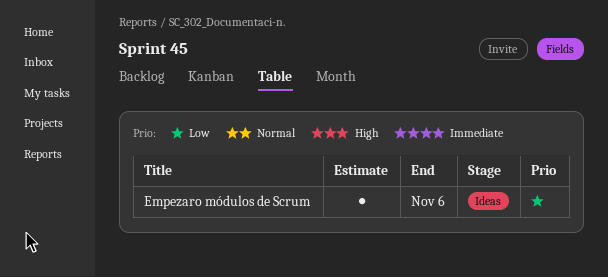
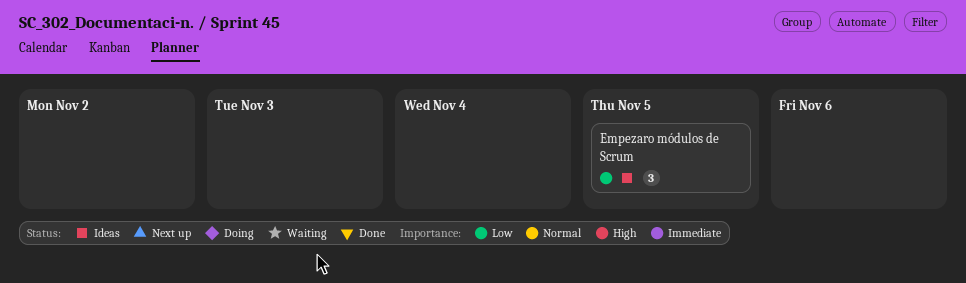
Empezaro módulos de Scrum, estimate: 1 -> 3
Empezaro módulos de Scrum, due: Nov 6 -> Nov 5

